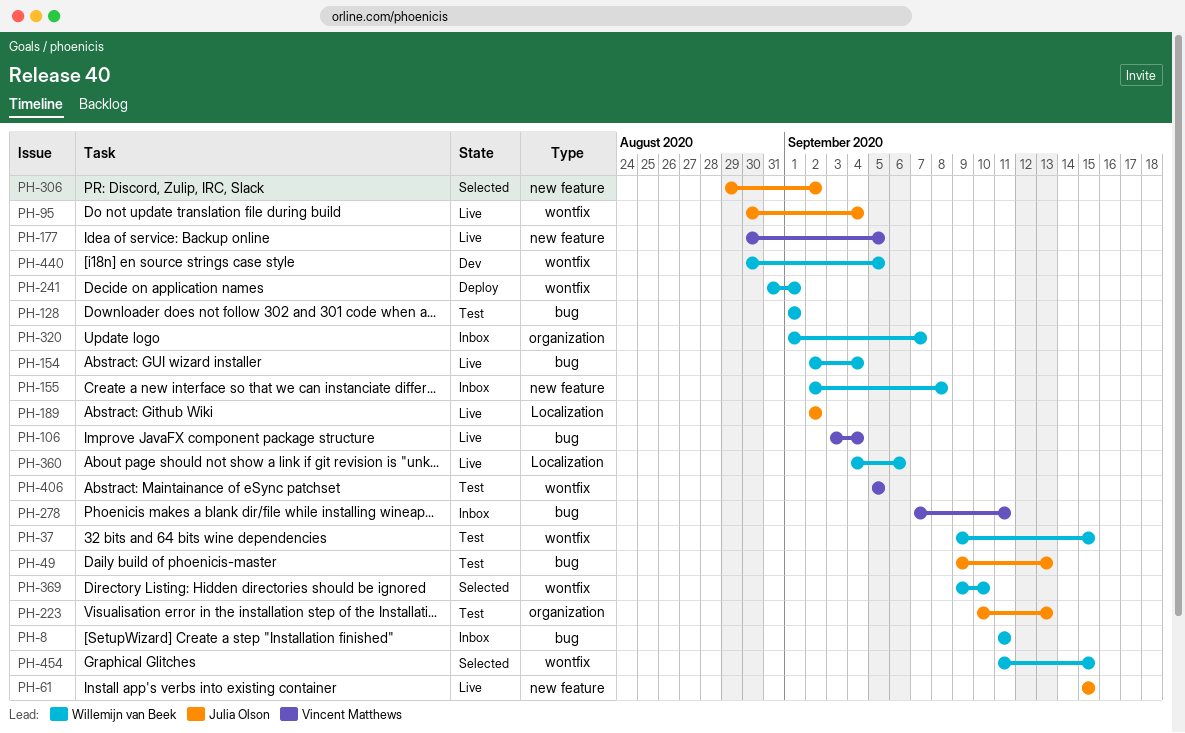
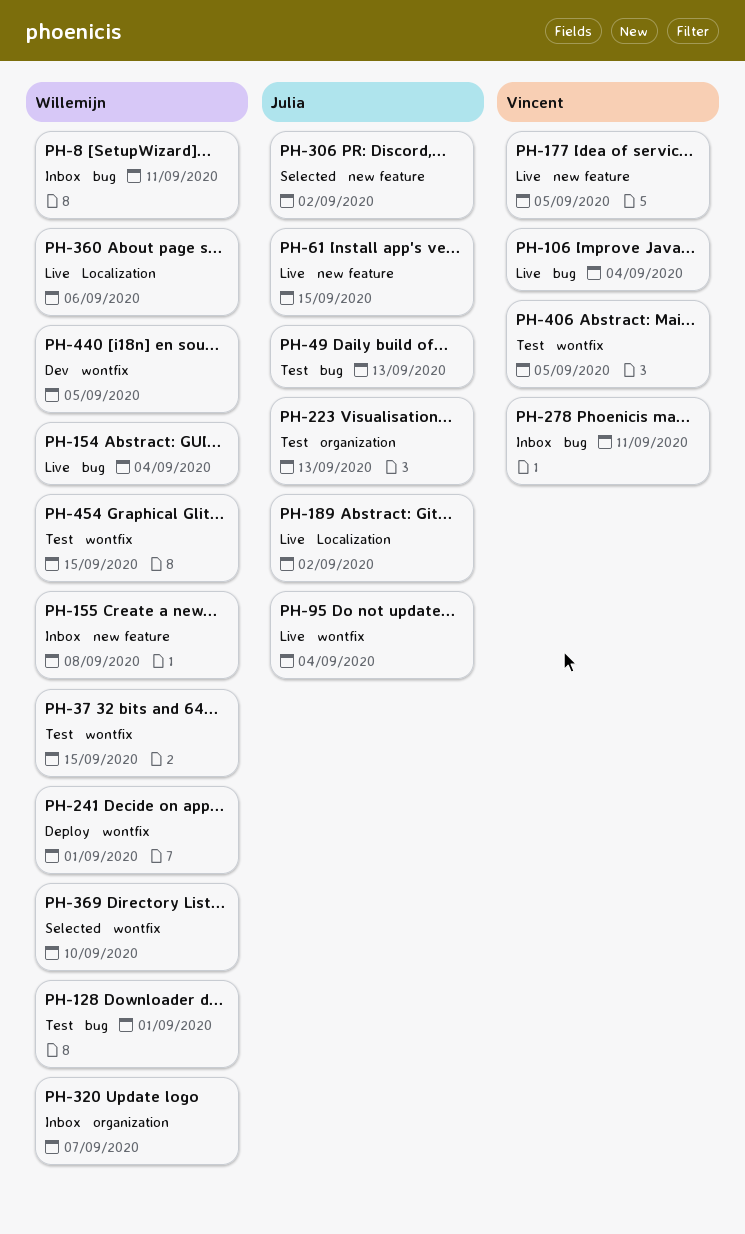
PH-454, status: Selected -> Test

